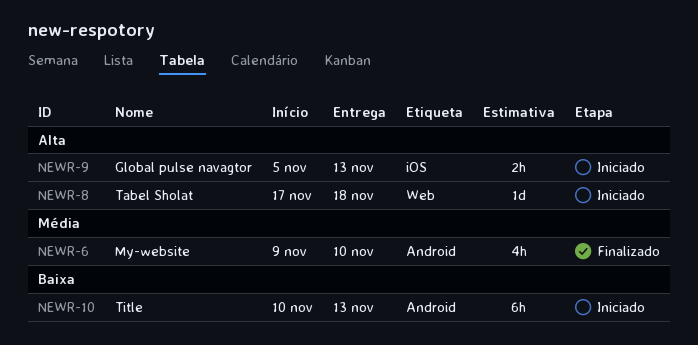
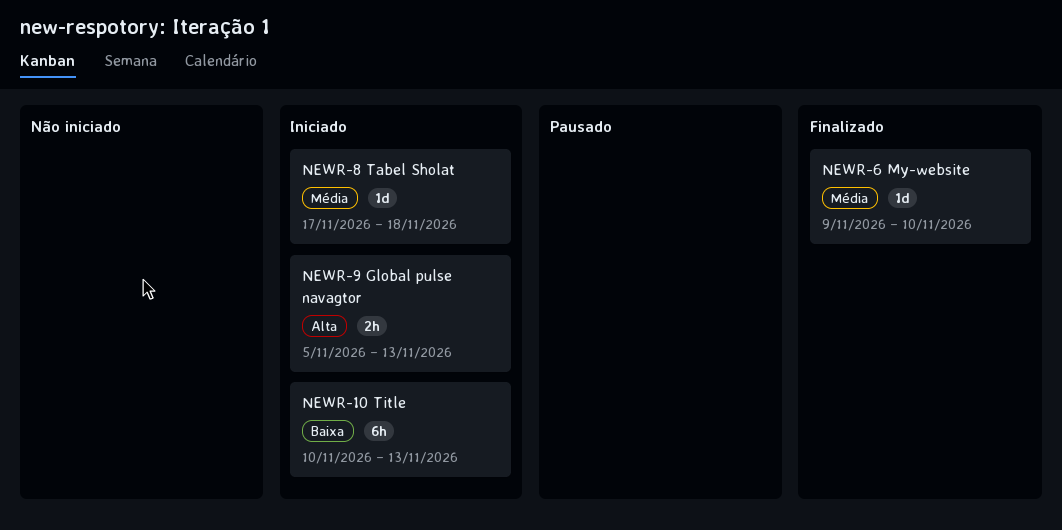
NEWR-6, estimate: 4h -> 1d
NEWR-8, priority: Alta -> Média

